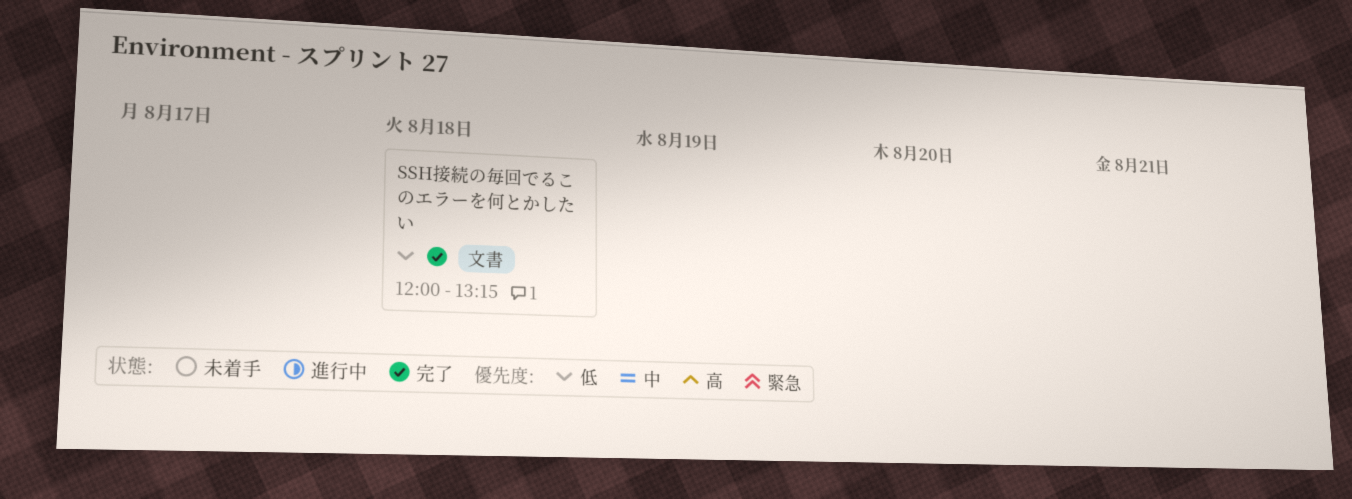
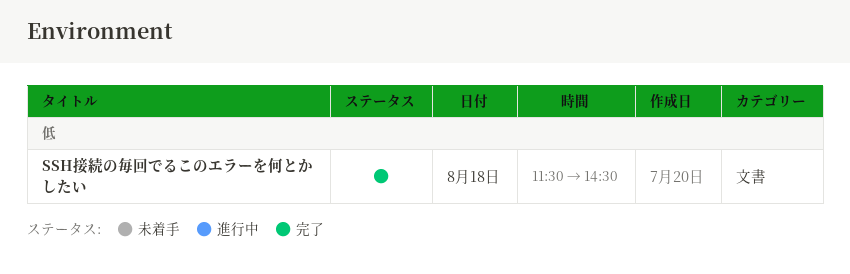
SSH接続の毎回でるこのエラーを何とかしたい, begins: 12:00 -> 11:30
SSH接続の毎回でるこのエラーを何とかしたい, ends: 13:15 -> 14:30

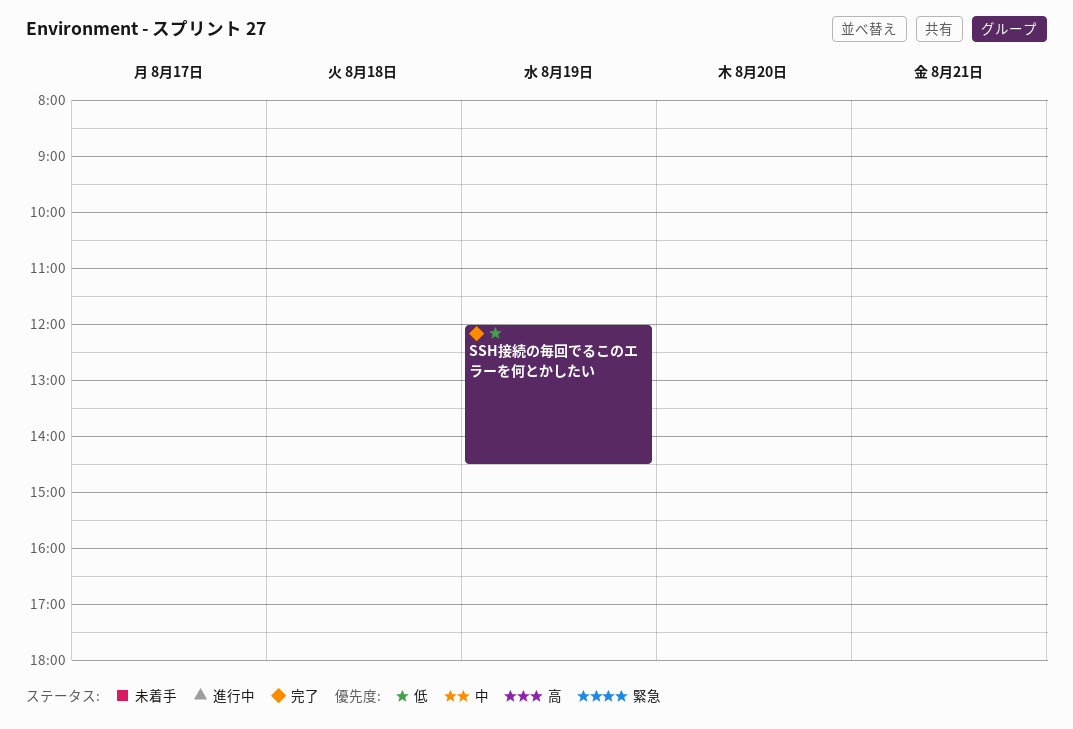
SSH接続の毎回でるこのエラーを何とかしたい, day: Aug 18 -> Aug 19
SSH接続の毎回でるこのエラーを何とかしたい, begins: 11:30 -> 12:00

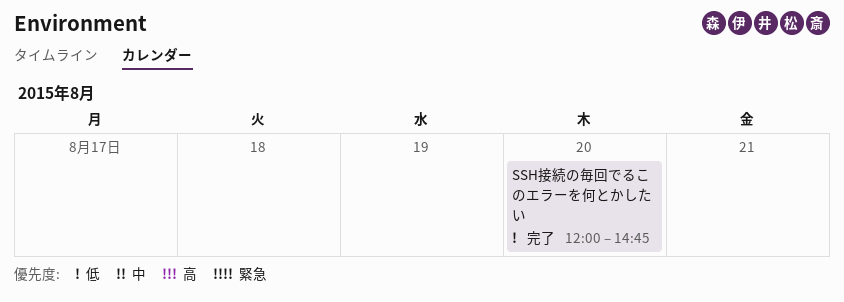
SSH接続の毎回でるこのエラーを何とかしたい, day: Aug 19 -> Aug 20
SSH接続の毎回でるこのエラーを何とかしたい, ends: 14:30 -> 14:45

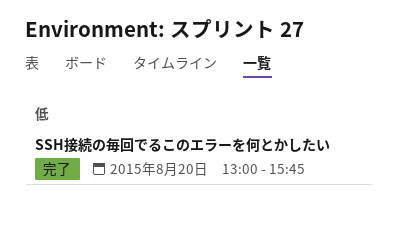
SSH接続の毎回でるこのエラーを何とかしたい, begins: 12:00 -> 13:00
SSH接続の毎回でるこのエラーを何とかしたい, ends: 14:45 -> 15:45

